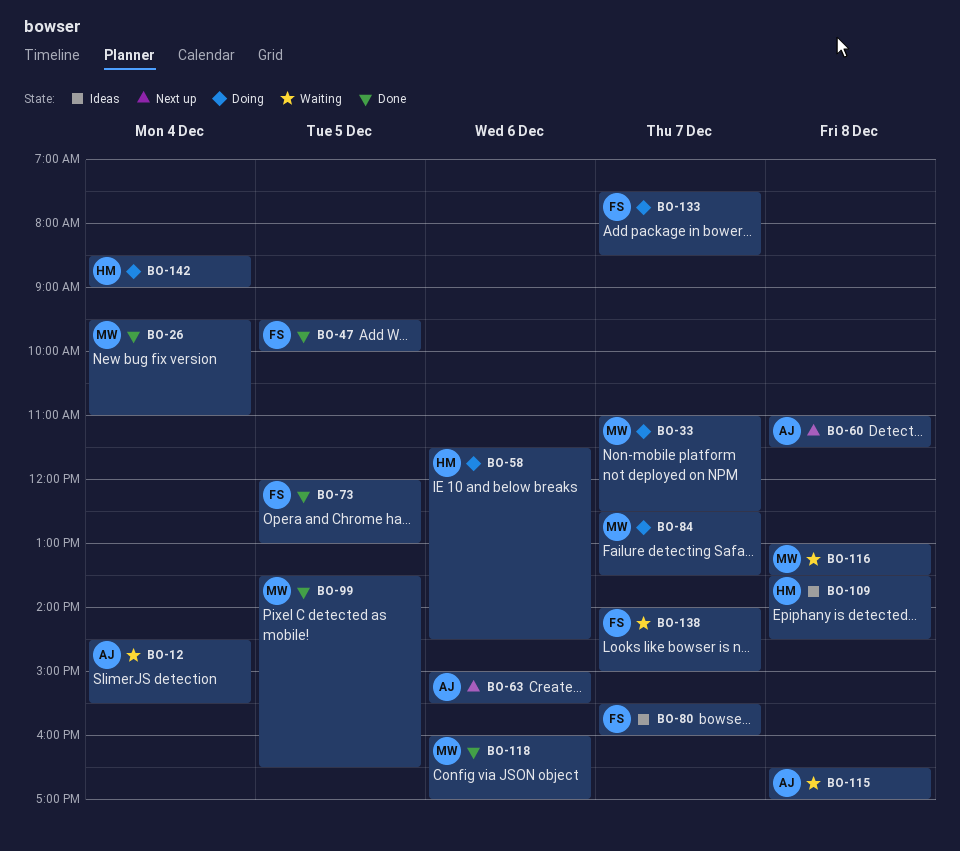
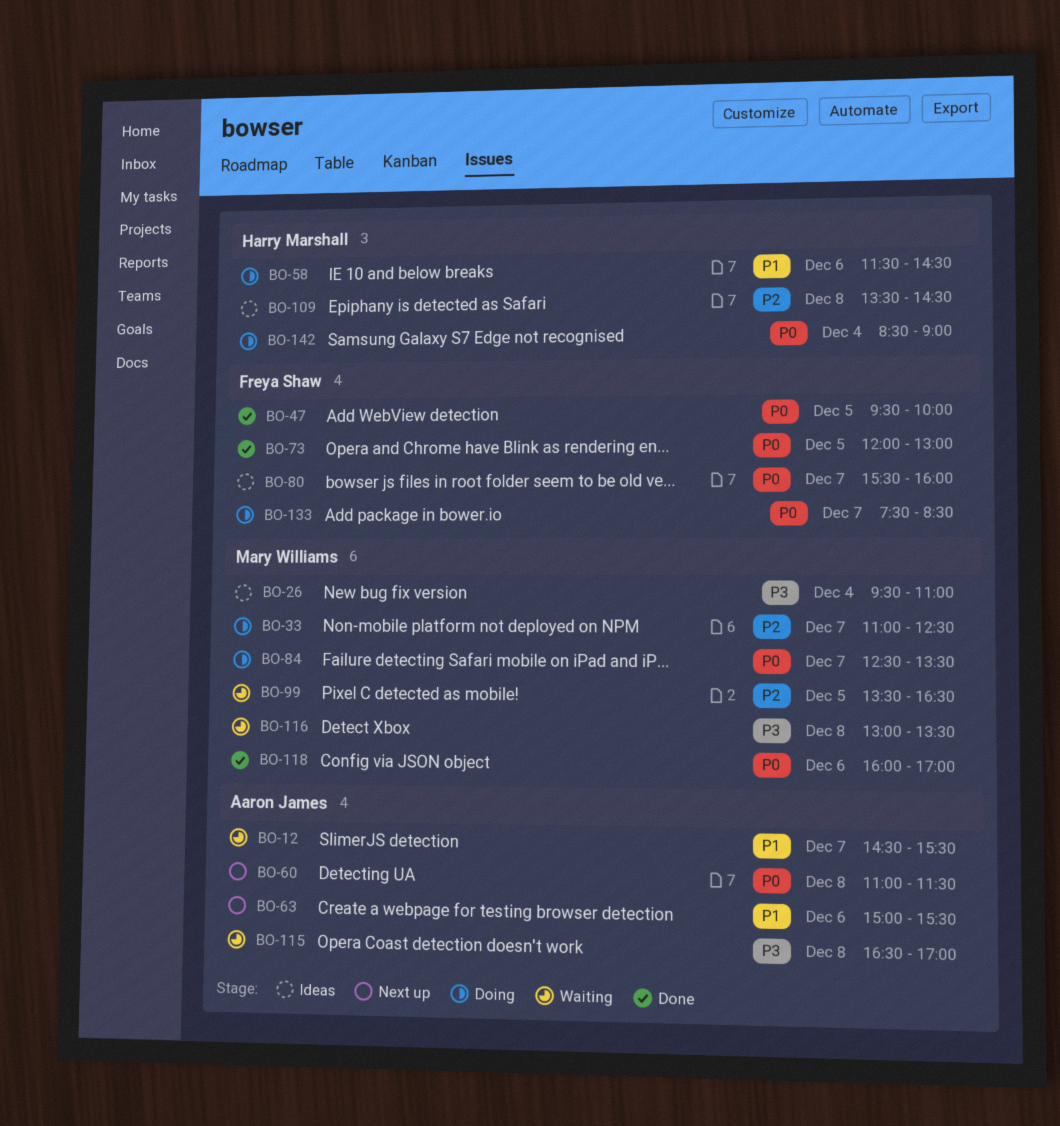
BO-12, day: Dec 4 -> Dec 7
BO-26, status: Done -> Ideas
BO-99, status: Done -> Waiting
BO-138: present -> none

